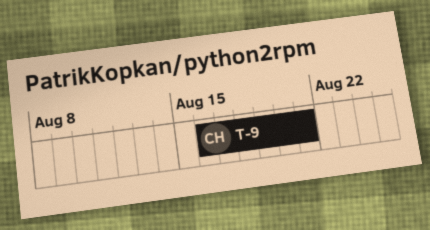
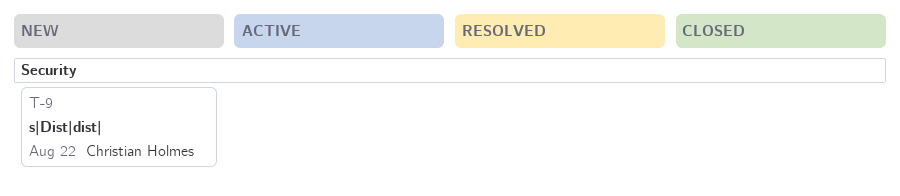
T-9, due: Aug 21 -> Aug 22

